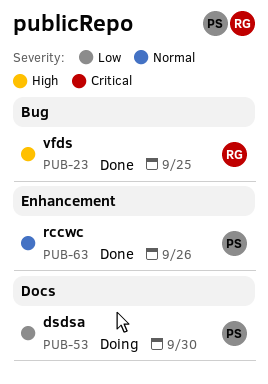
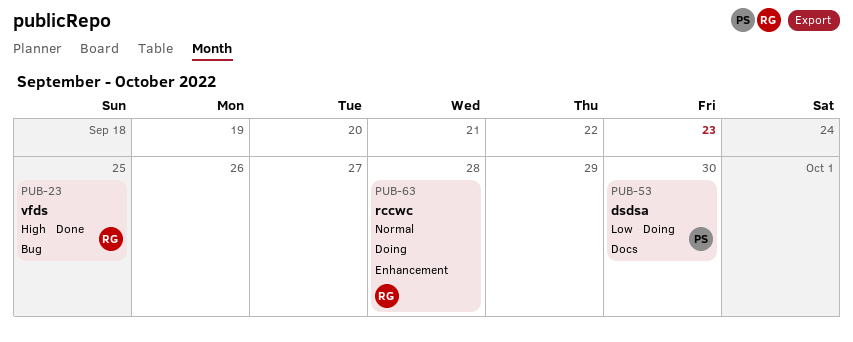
PUB-63, status: Done -> Doing
PUB-63, owner: PS -> RG
PUB-63, due: Sep 26 -> Sep 28

